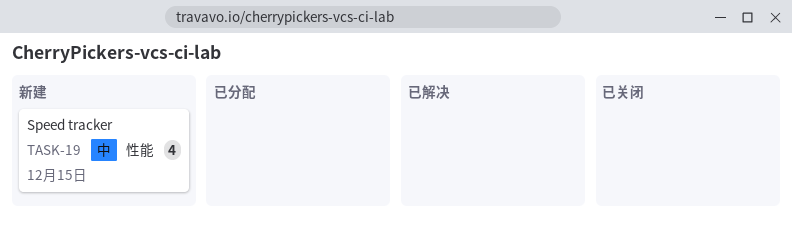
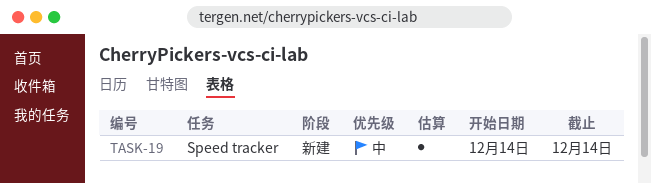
TASK-19, estimate: 4 -> 1
TASK-19, due: Dec 15 -> Dec 14

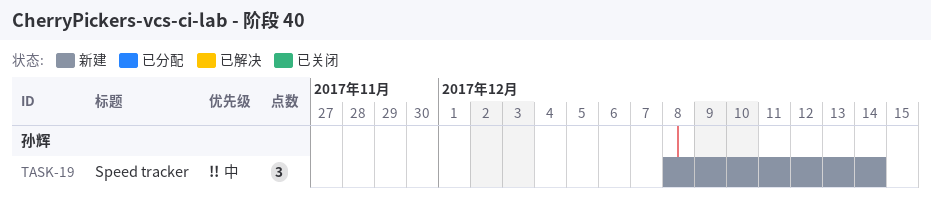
TASK-19, estimate: 1 -> 3
TASK-19, start: Dec 14 -> Dec 8

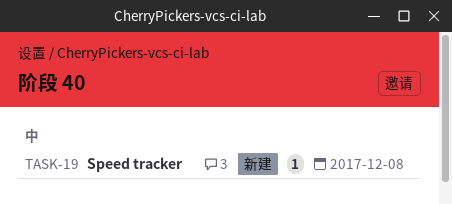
TASK-19, estimate: 3 -> 1
TASK-19, due: Dec 14 -> Dec 8

